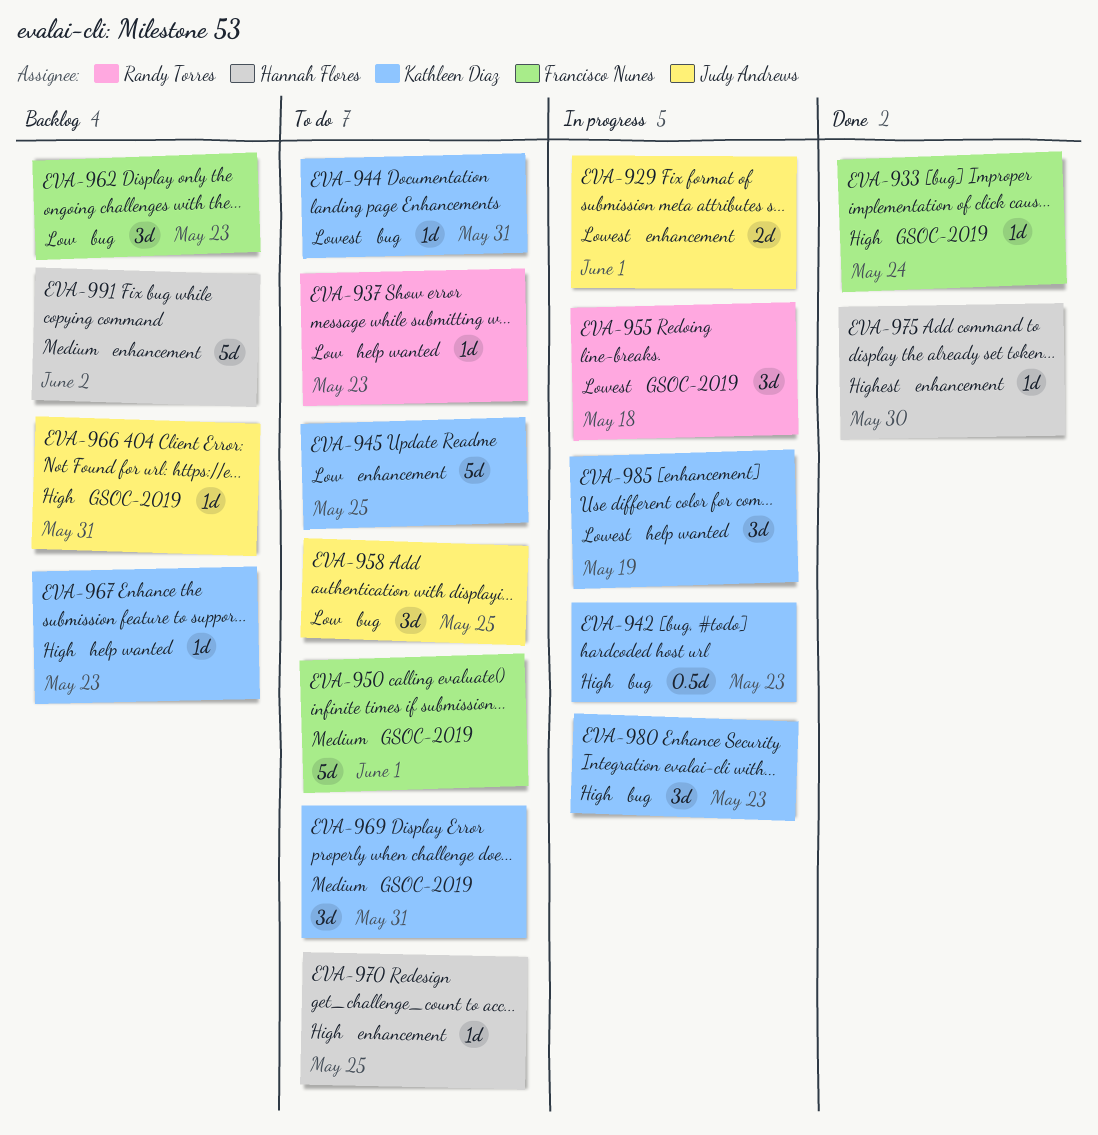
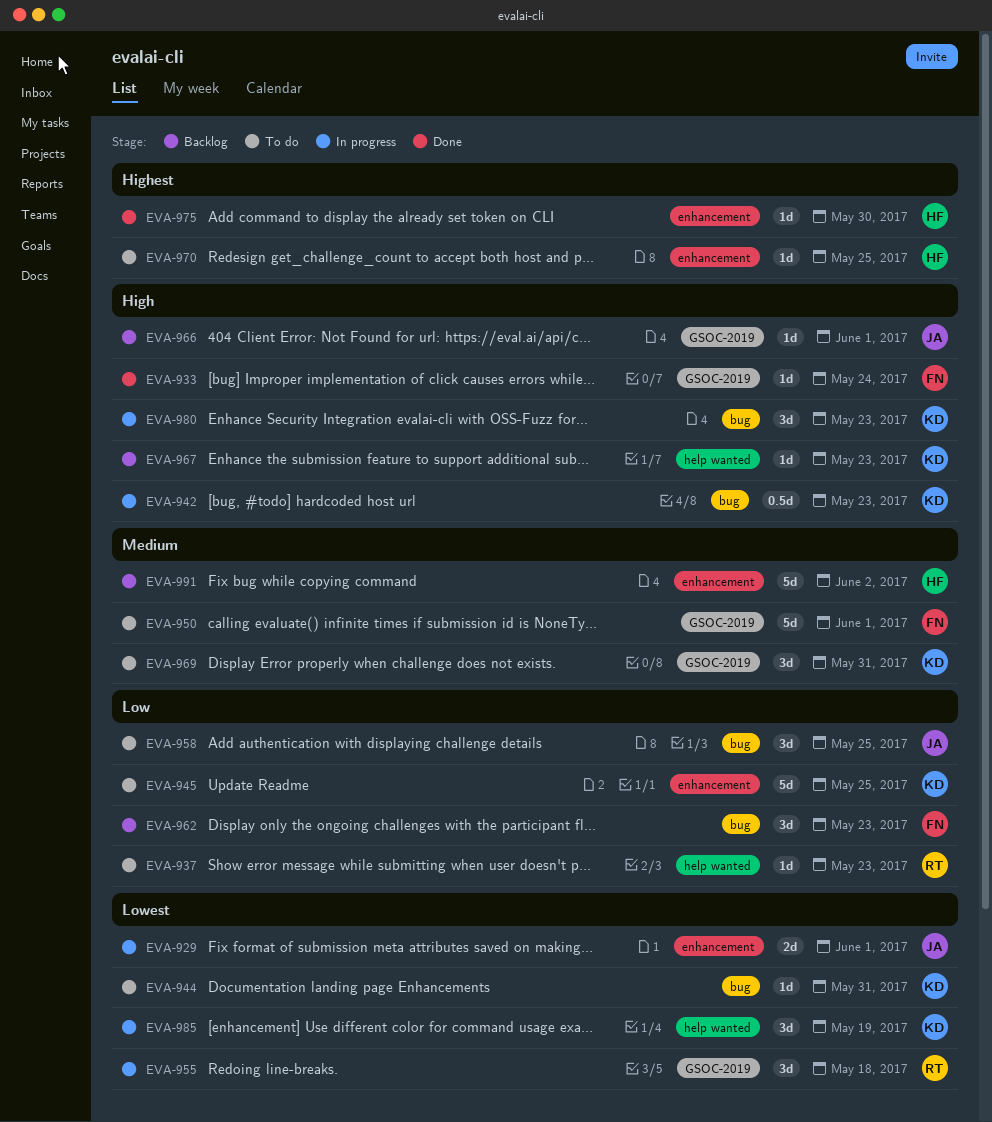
EVA-966, due: May 31 -> Jun 1
EVA-970, priority: High -> Highest

